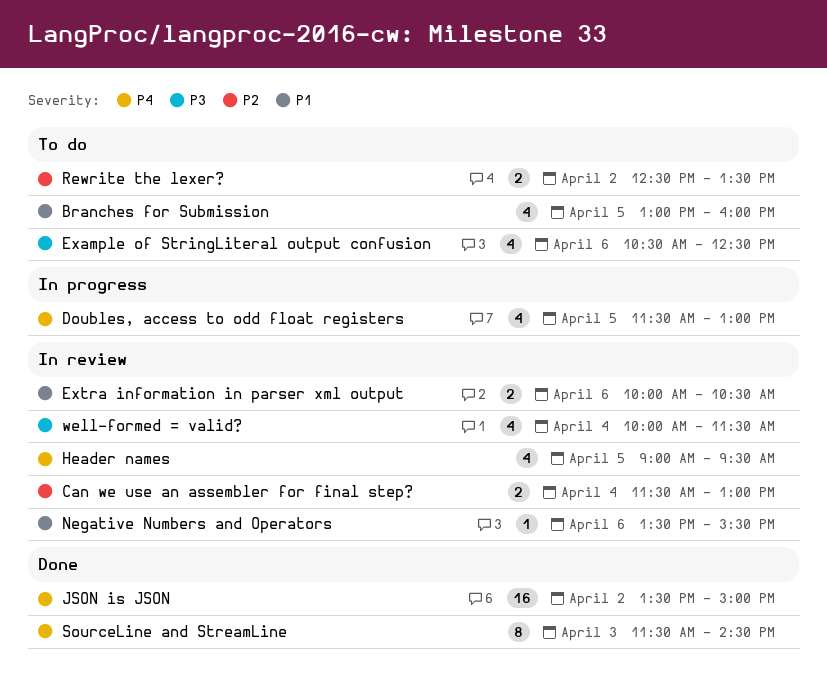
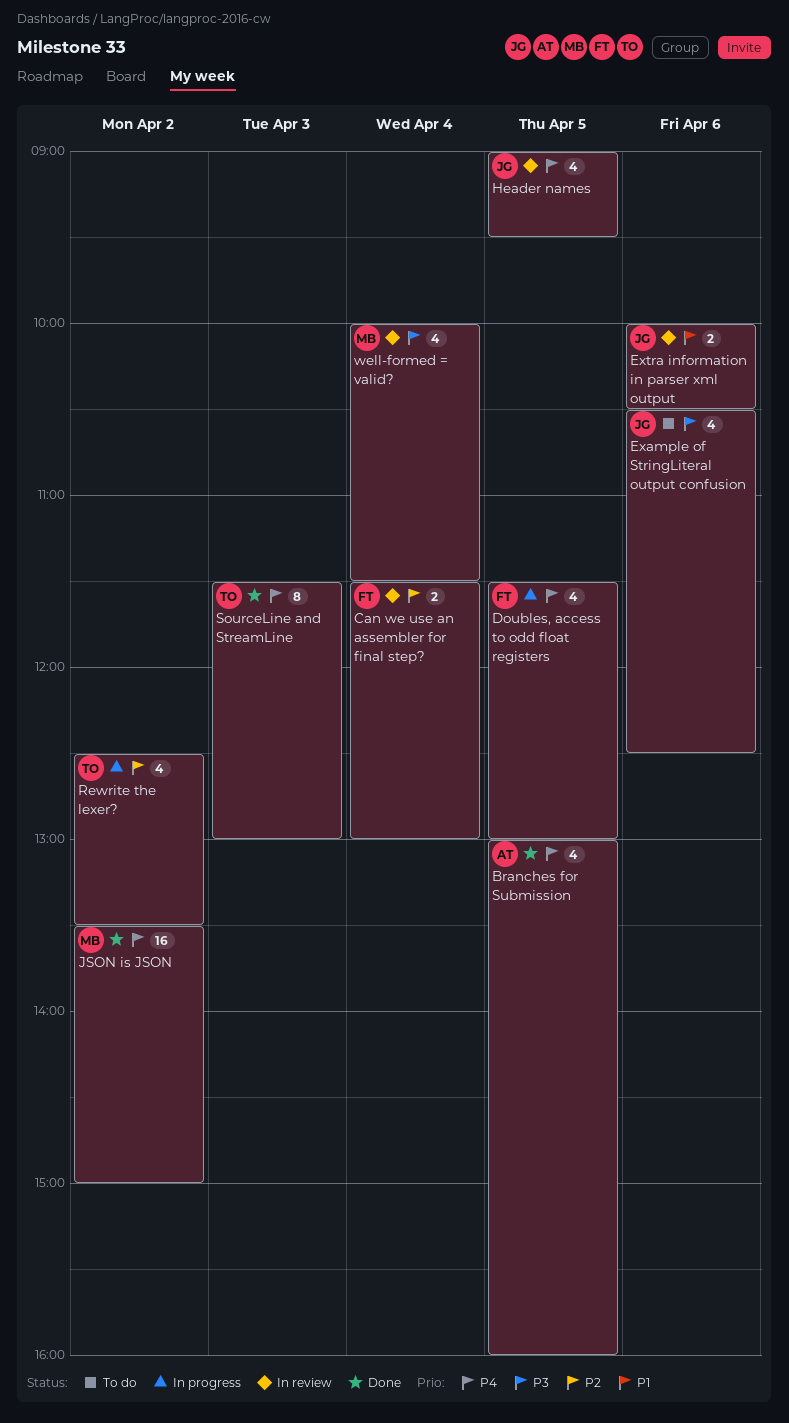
Branches for Submission, status: To do -> Done
Branches for Submission, priority: P1 -> P4
Negative Numbers and Operators: present -> none
Rewrite the lexer?, status: To do -> In progress
Rewrite the lexer?, estimate: 2 -> 4
SourceLine and StreamLine, ends: 14:30 -> 13:00

